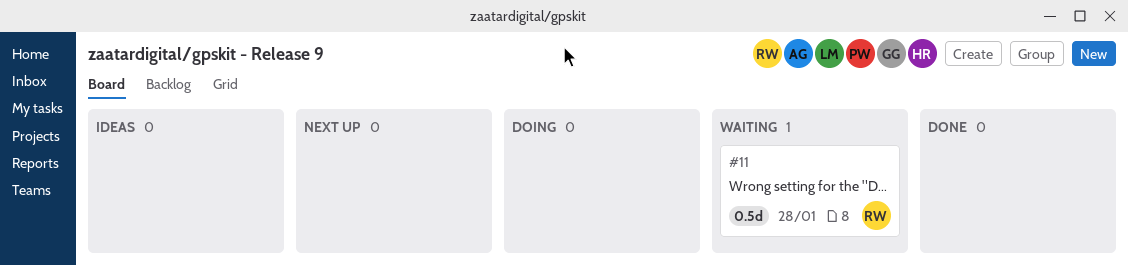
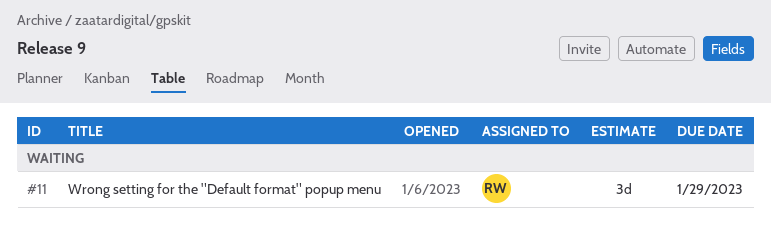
#11, estimate: 0.5d -> 3d
#11, due: Jan 28 -> Jan 29

